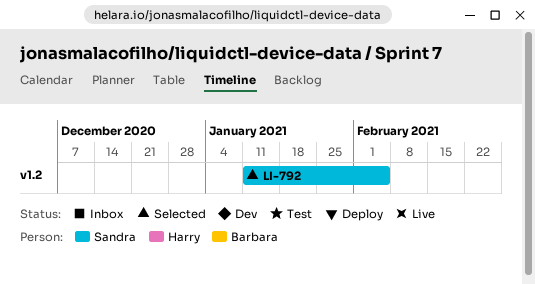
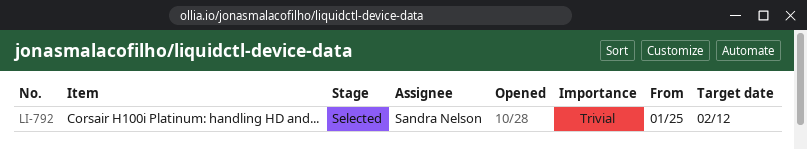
LI-792, start: Jan 11 -> Jan 25
LI-792, due: Feb 5 -> Feb 12

